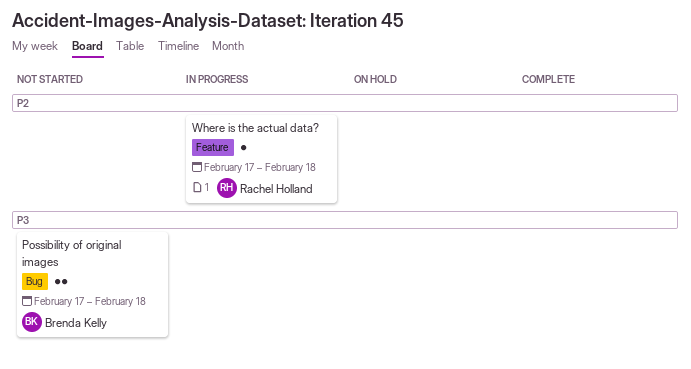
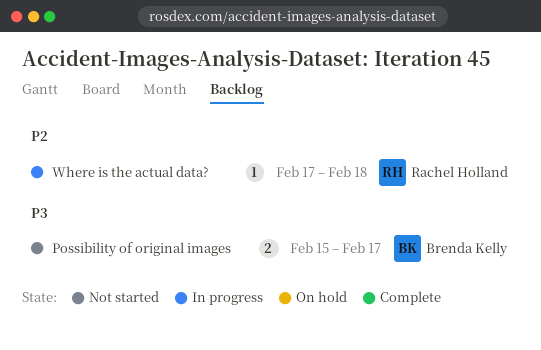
Possibility of original images, start: Feb 17 -> Feb 15
Possibility of original images, due: Feb 18 -> Feb 17

